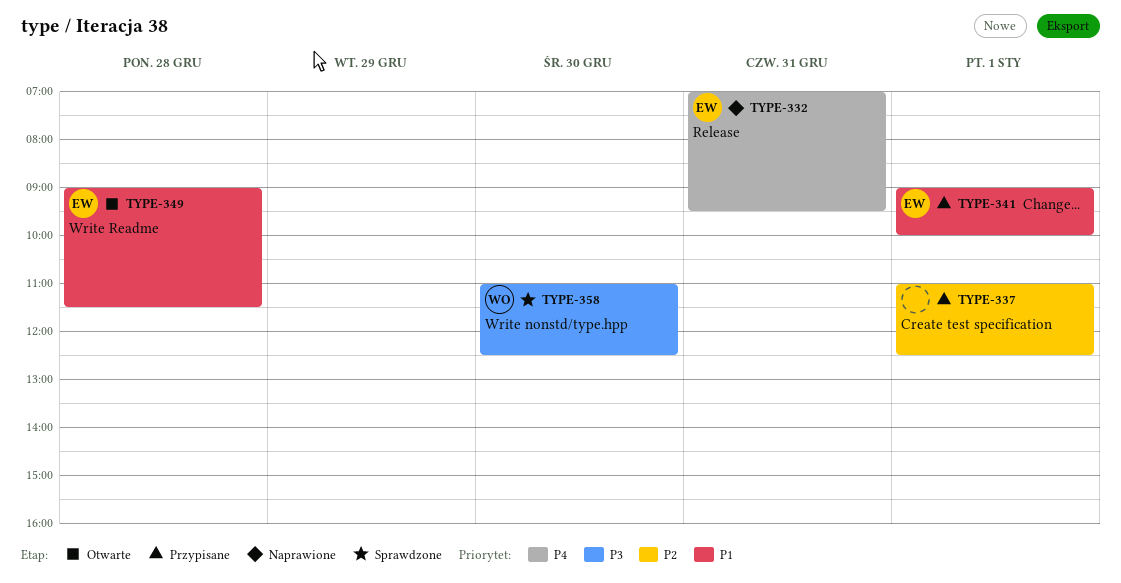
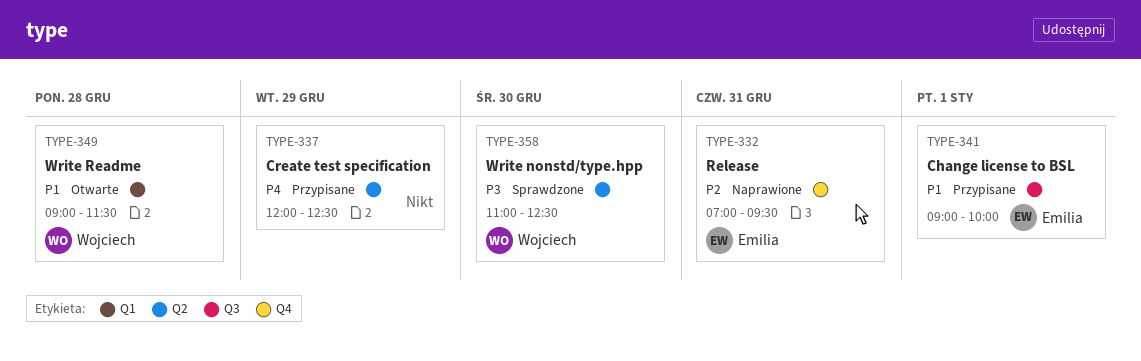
TYPE-332, priority: P4 -> P2
TYPE-337, priority: P2 -> P4
TYPE-337, day: Jan 1 -> Dec 29
TYPE-337, begins: 11:00 -> 12:00
TYPE-349, owner: Emilia -> Wojciech

